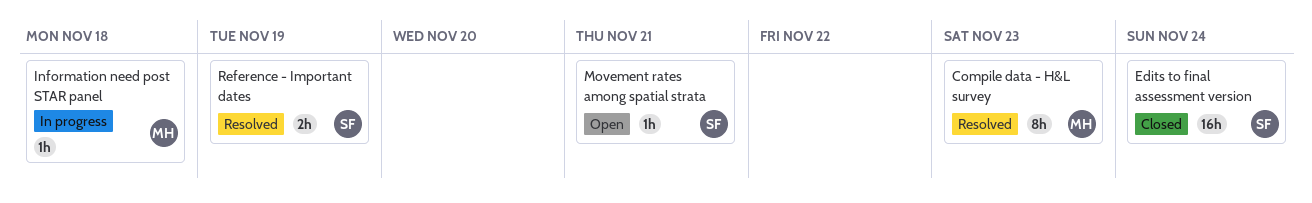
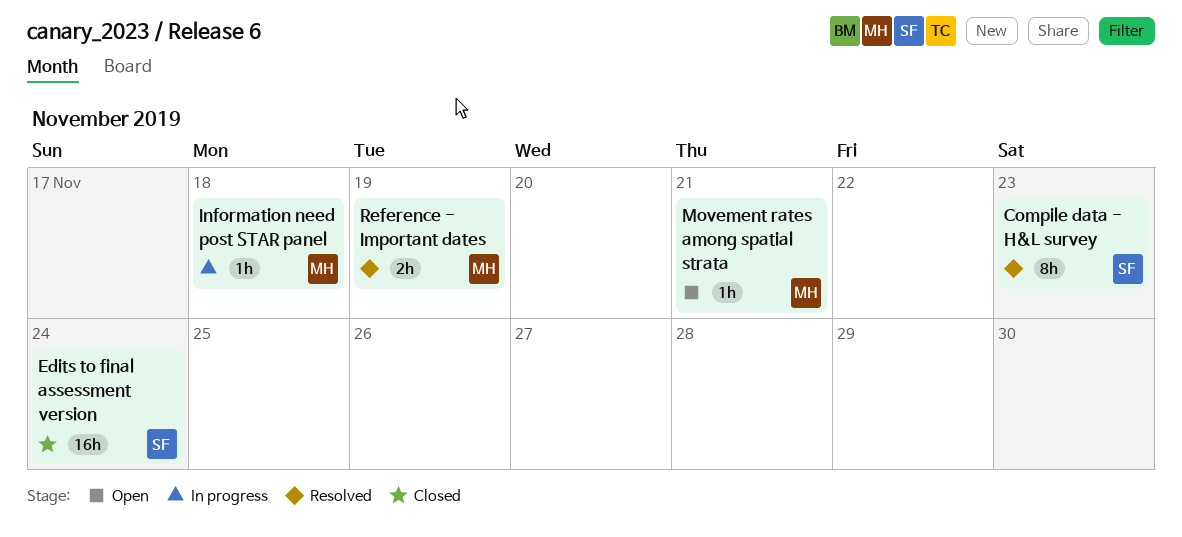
Compile data - H&L survey, owner: MH -> SF
Movement rates among spatial strata, owner: SF -> MH
Reference - Important dates, owner: SF -> MH

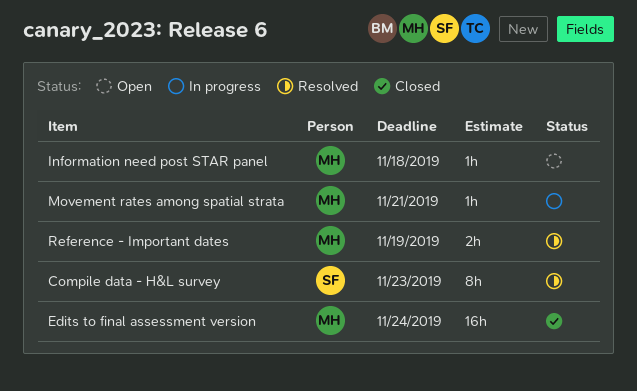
Edits to final assessment version, owner: SF -> MH
Information need post STAR panel, status: In progress -> Open
Movement rates among spatial strata, status: Open -> In progress

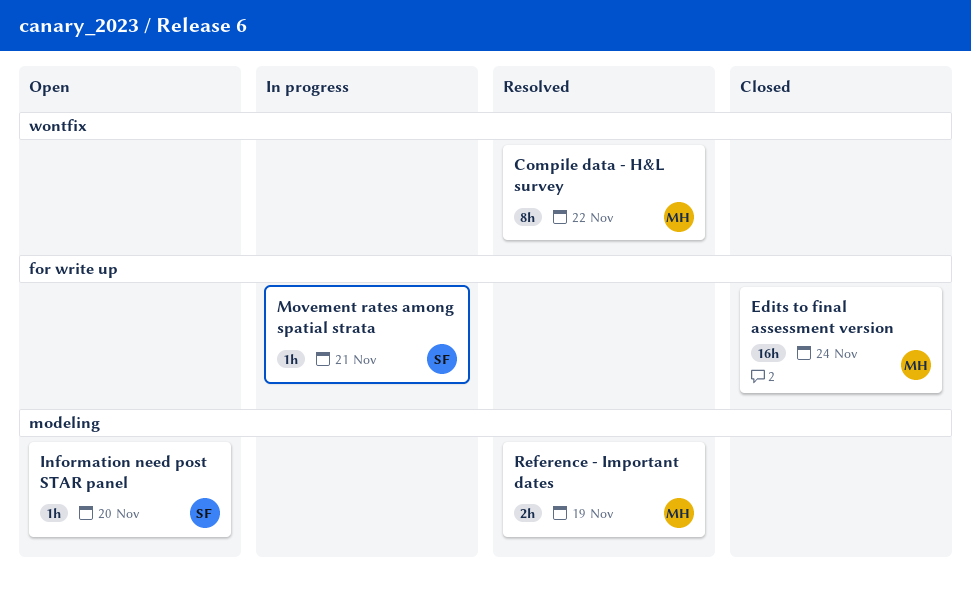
Compile data - H&L survey, owner: SF -> MH
Compile data - H&L survey, due: Nov 23 -> Nov 22
Information need post STAR panel, owner: MH -> SF
Information need post STAR panel, due: Nov 18 -> Nov 20
Movement rates among spatial strata, owner: MH -> SF

